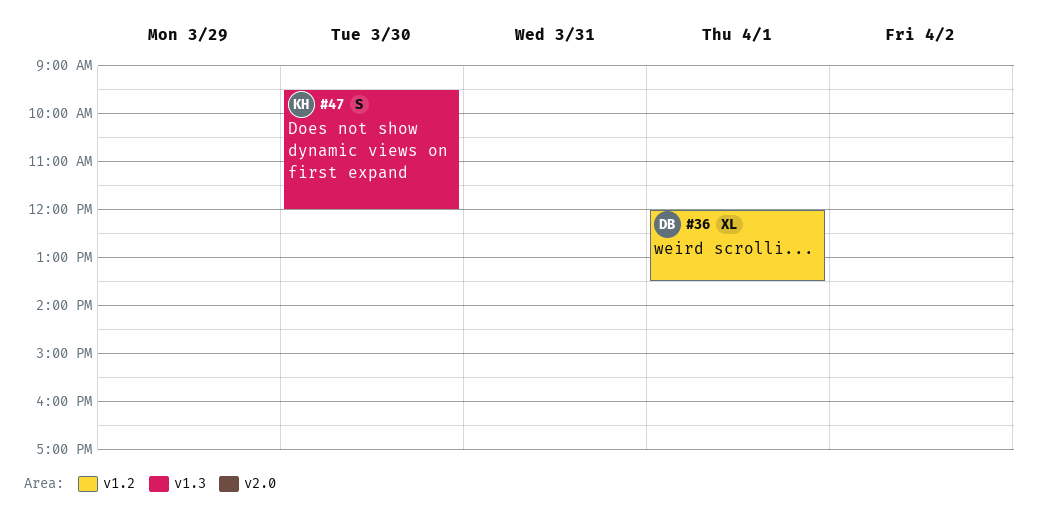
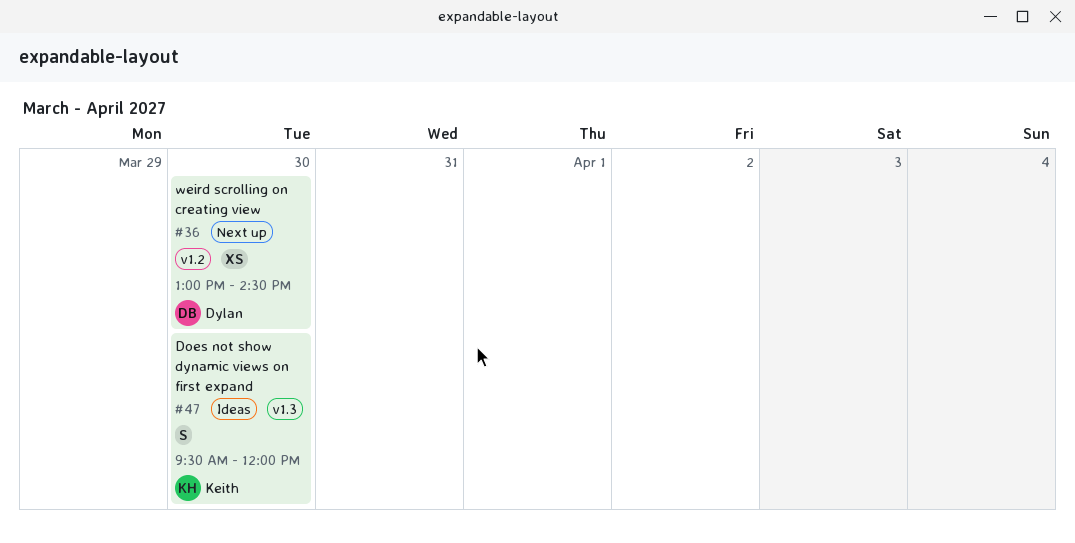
#36, estimate: XL -> XS
#36, day: Apr 1 -> Mar 30
#36, begins: 12:00 -> 13:00
#36, ends: 13:30 -> 14:30

